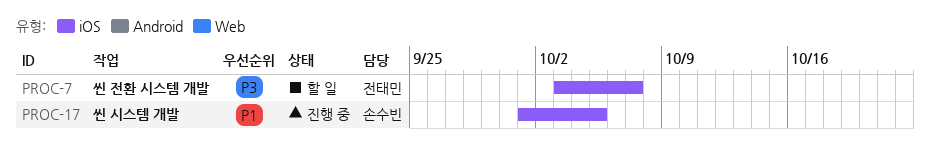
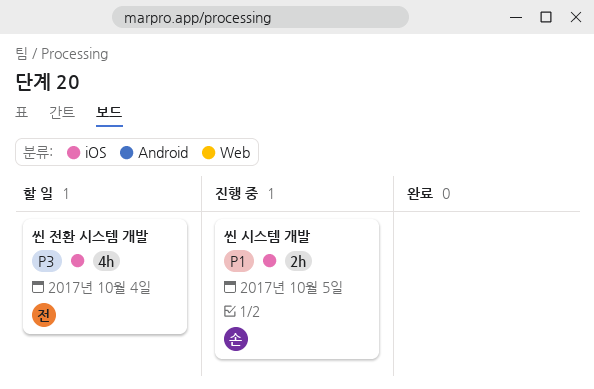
씬 전환 시스템 개발, due: Oct 7 -> Oct 4

